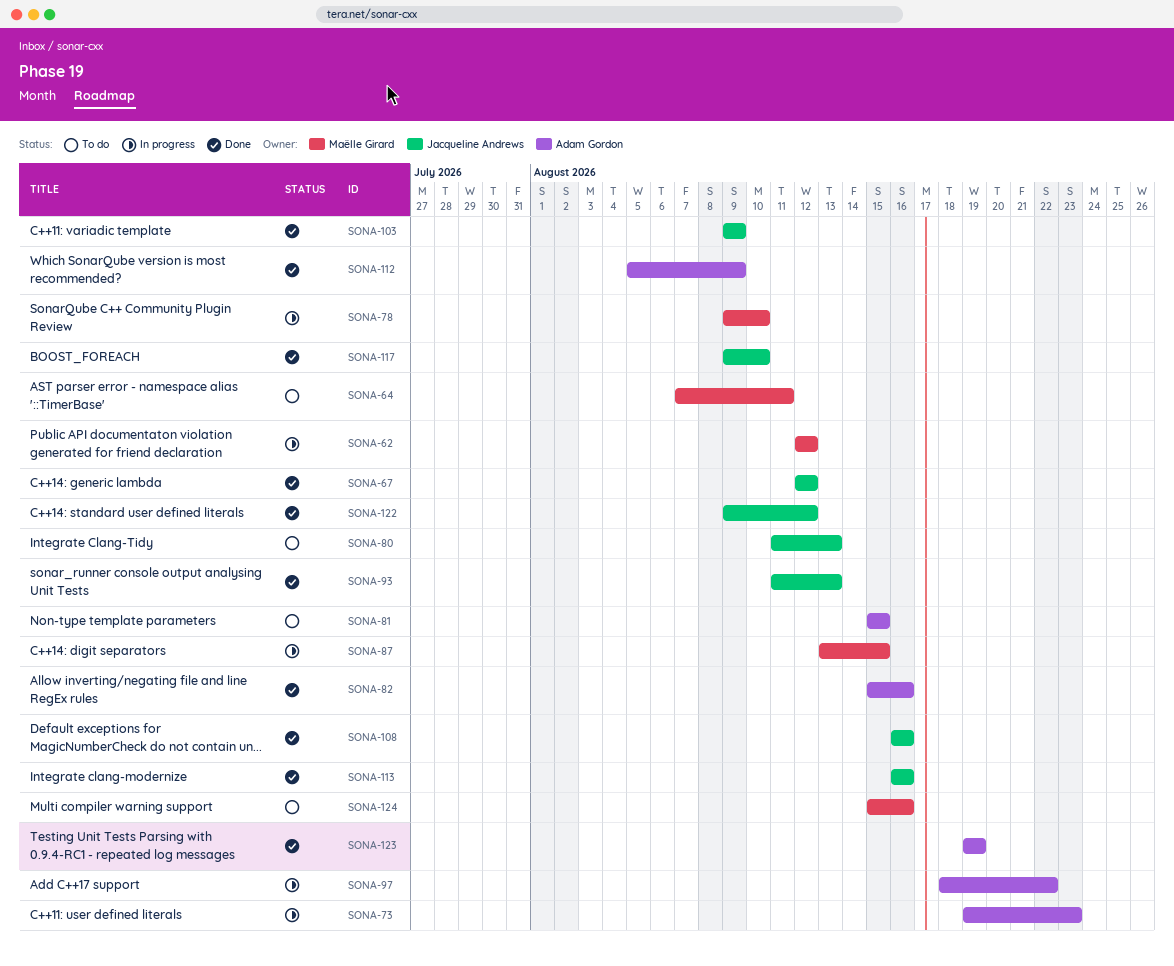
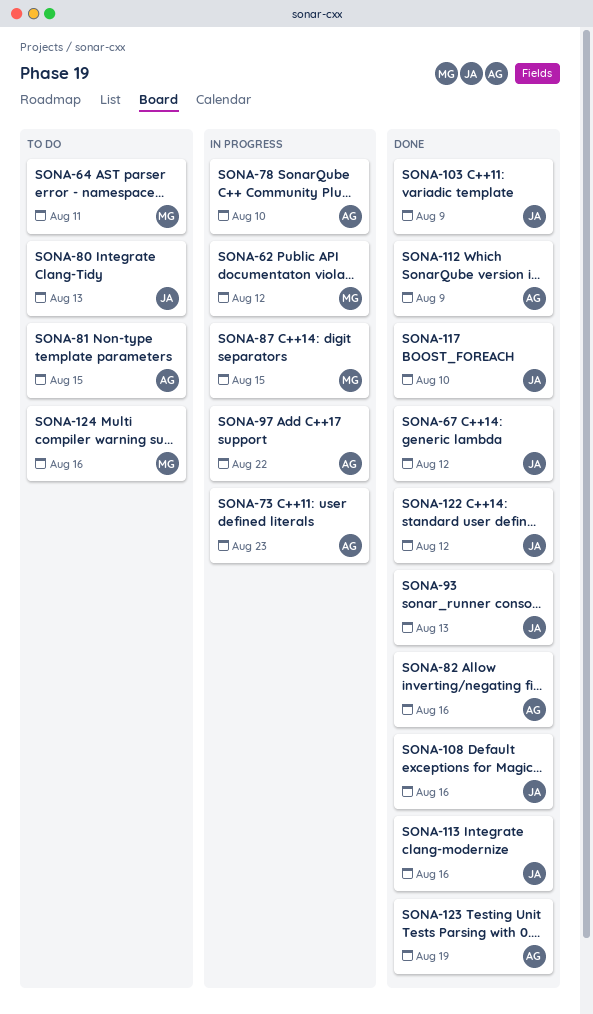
SONA-78, owner: Maëlle Girard -> Adam Gordon

